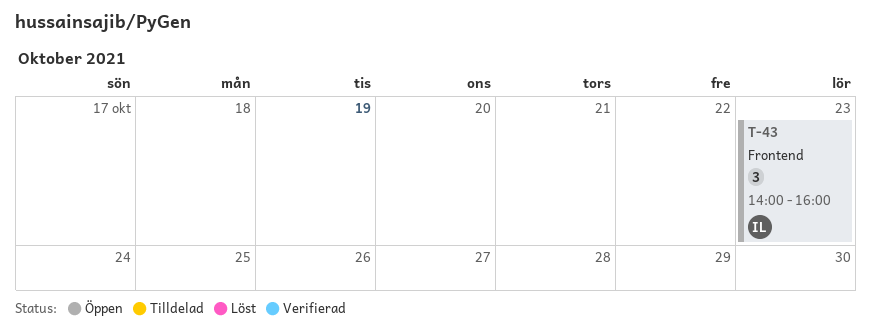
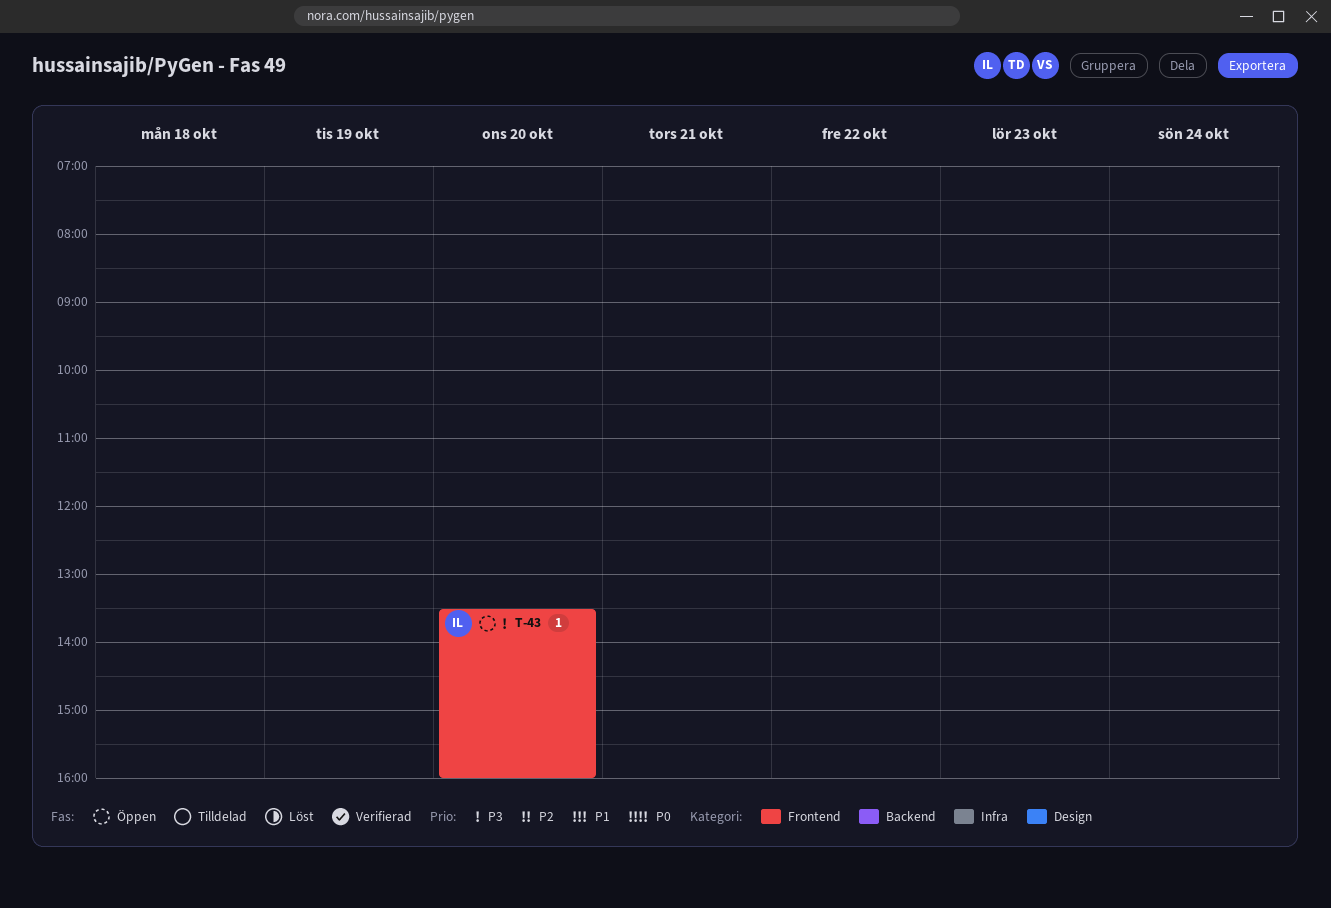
T-43, estimate: 3 -> 1
T-43, day: Oct 23 -> Oct 20
T-43, begins: 14:00 -> 13:30

